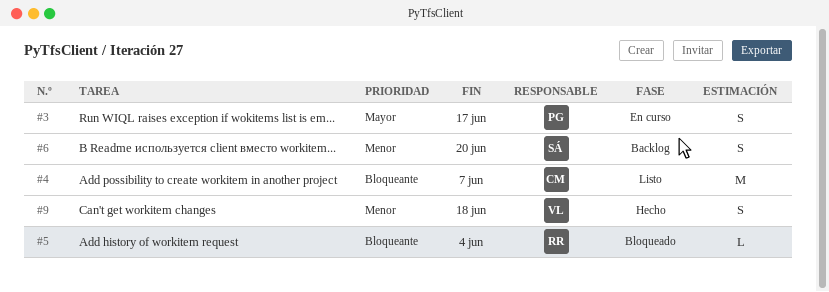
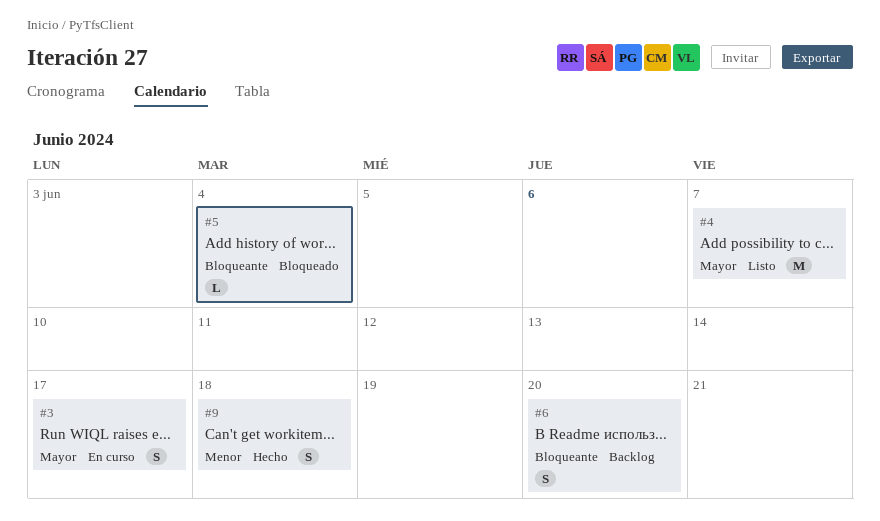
#4, priority: Bloqueante -> Mayor
#6, priority: Menor -> Bloqueante

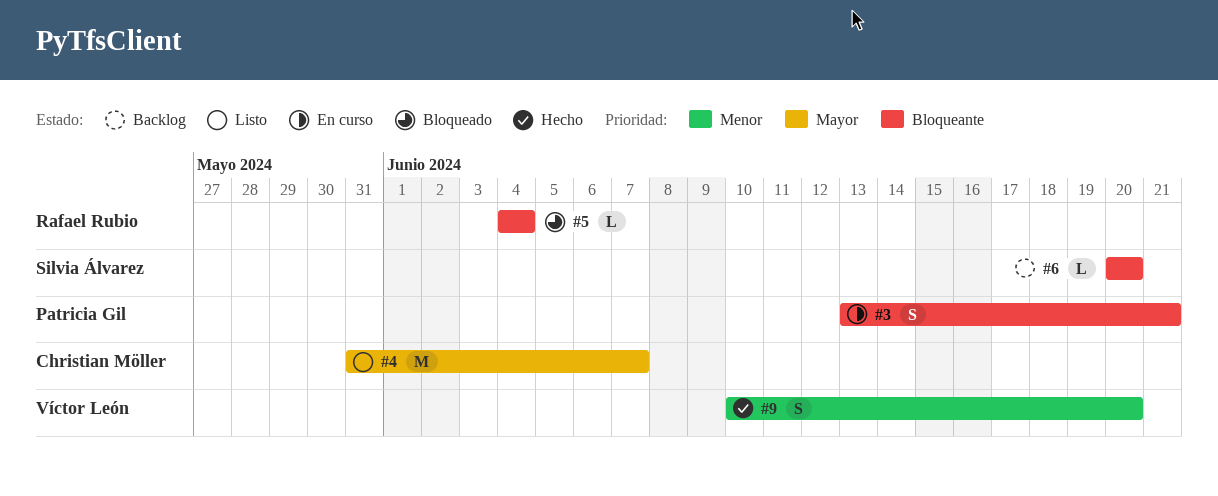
#3, priority: Mayor -> Bloqueante
#3, due: Jun 17 -> Jun 21
#6, estimate: S -> L
#9, due: Jun 18 -> Jun 20

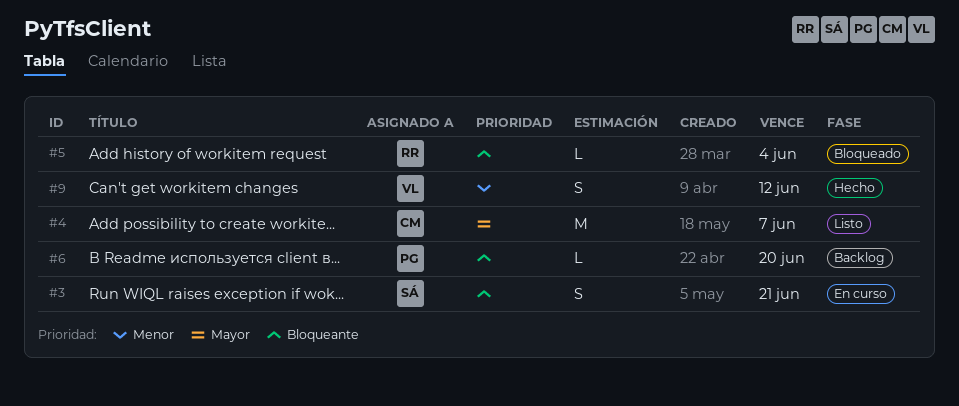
#3, owner: Patricia Gil -> Silvia Álvarez
#6, owner: Silvia Álvarez -> Patricia Gil
#9, due: Jun 20 -> Jun 12

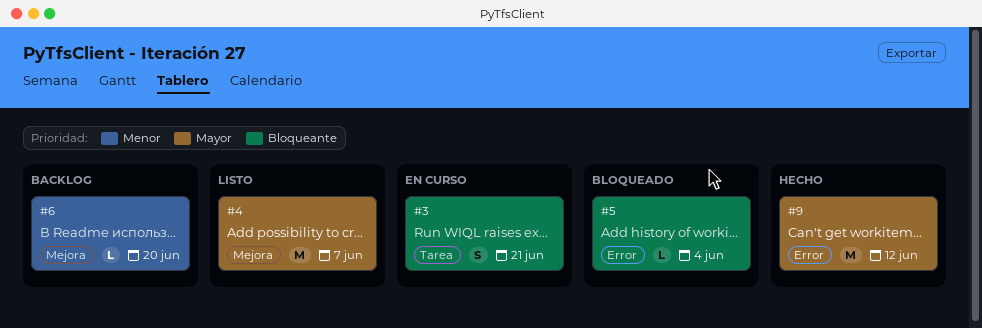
#6, priority: Bloqueante -> Menor
#9, priority: Menor -> Mayor
#9, estimate: S -> M

